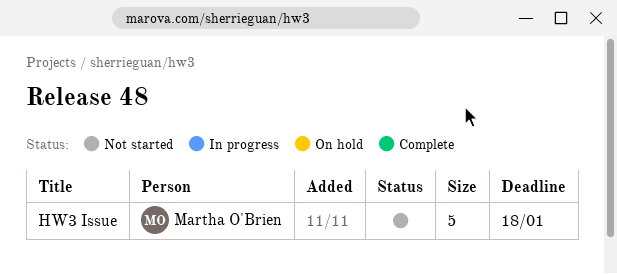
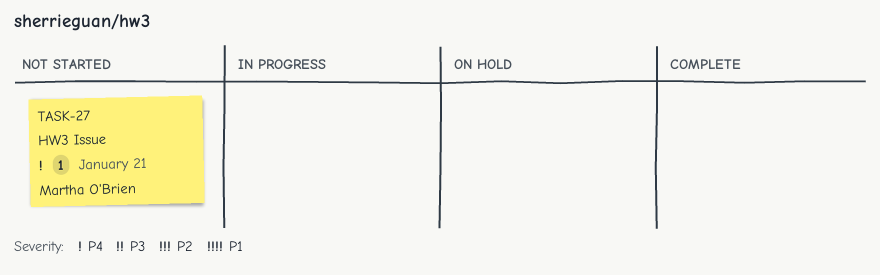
HW3 Issue, estimate: 5 -> 1
HW3 Issue, due: Jan 18 -> Jan 21

